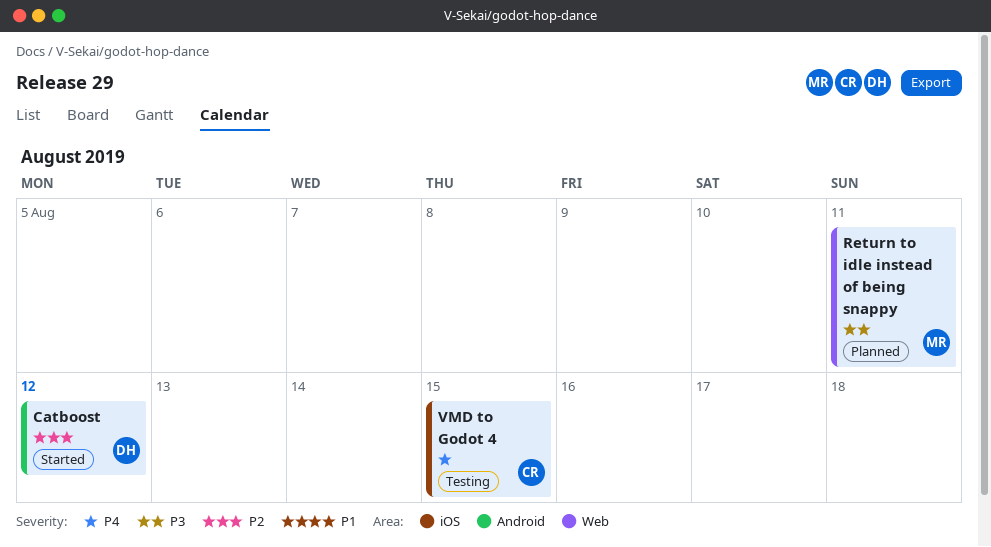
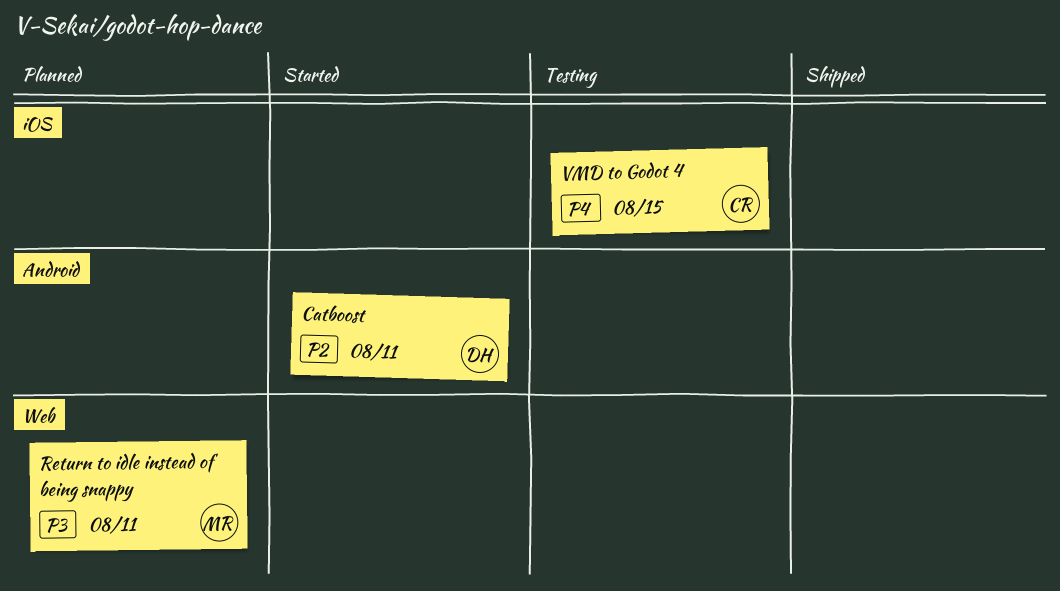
Catboost, due: Aug 12 -> Aug 11

